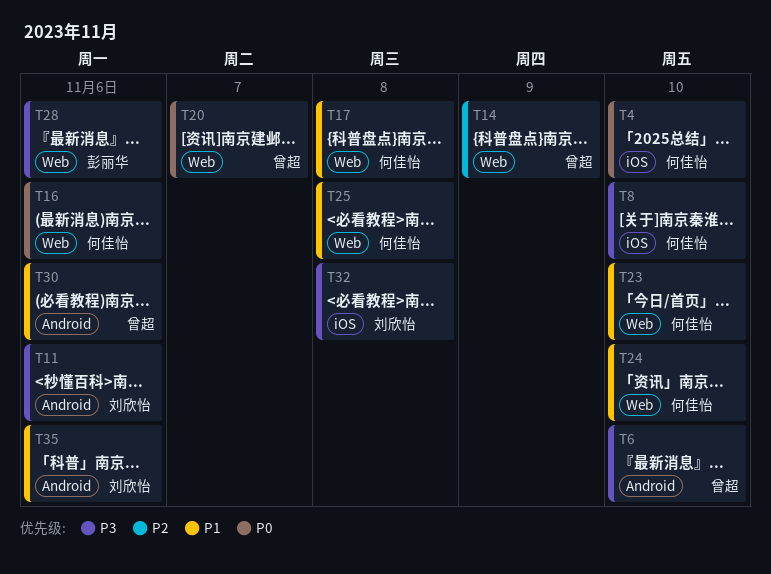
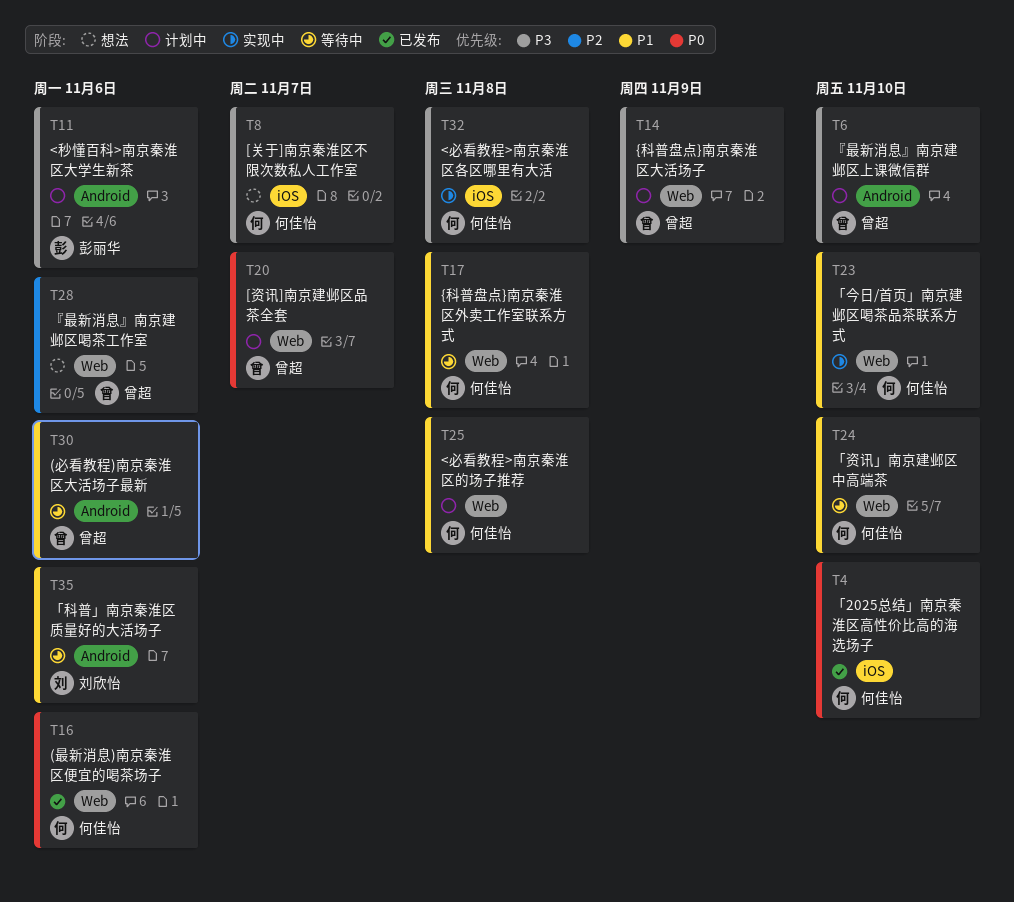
T8, due: Nov 10 -> Nov 7
T11, owner: 刘欣怡 -> 彭丽华
T14, priority: P2 -> P3
T28, owner: 彭丽华 -> 曾超
T28, priority: P3 -> P2
T32, owner: 刘欣怡 -> 何佳怡

